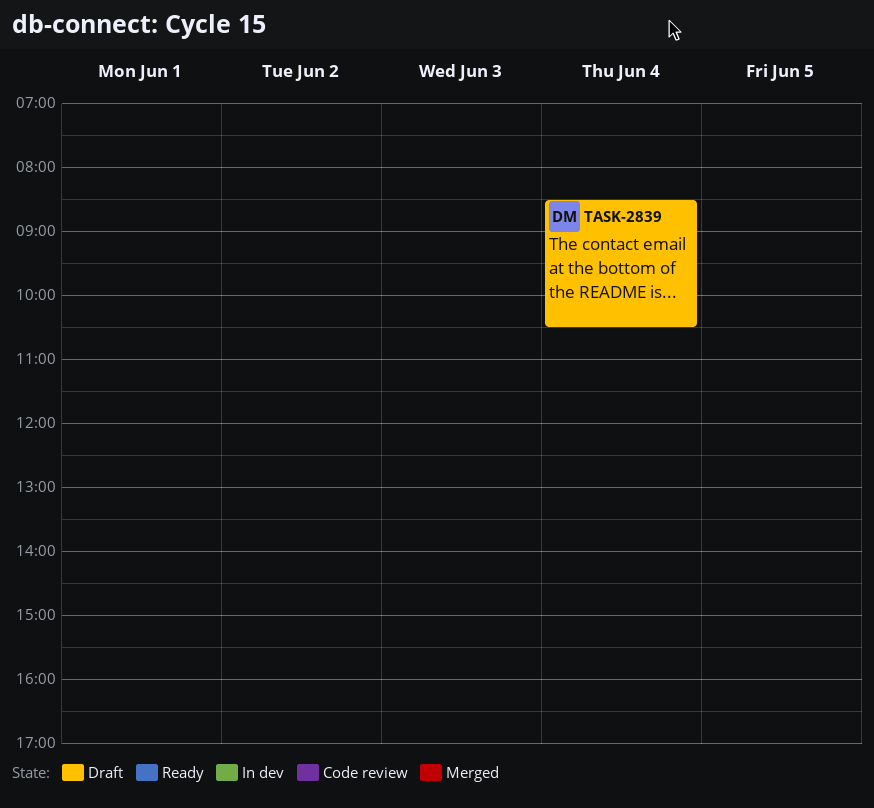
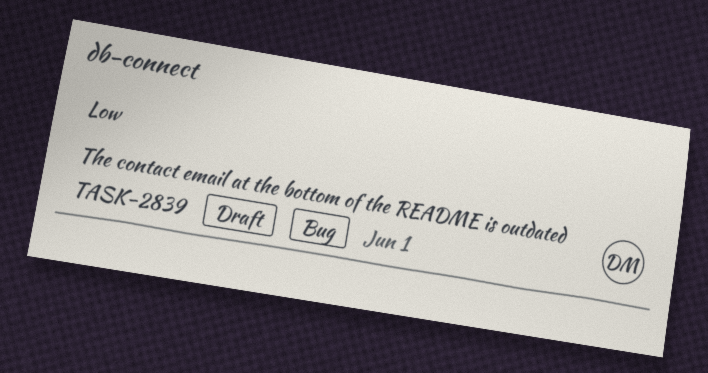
TASK-2839, day: Jun 4 -> Jun 1

